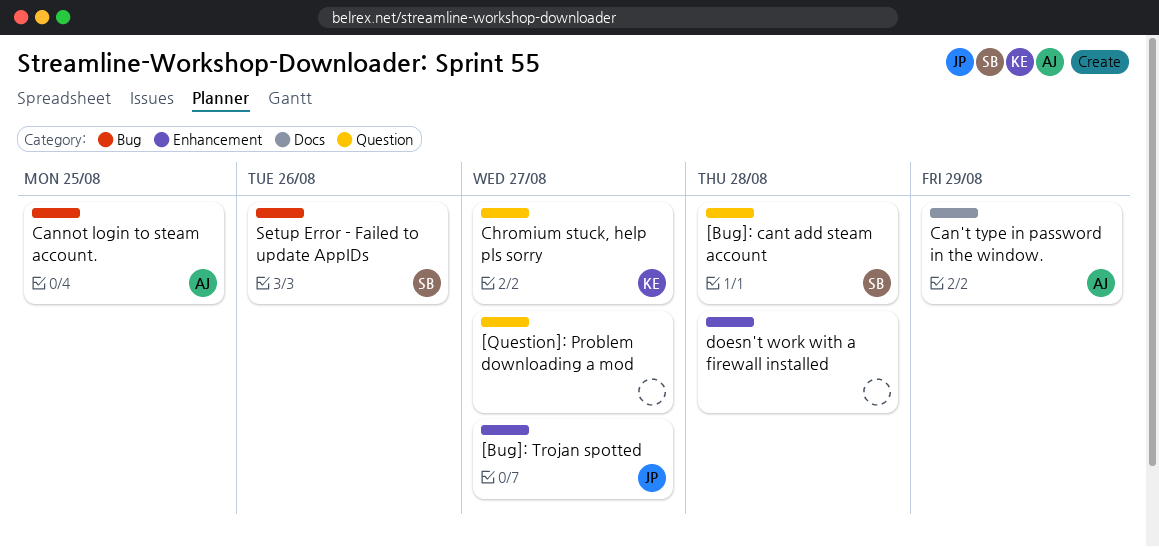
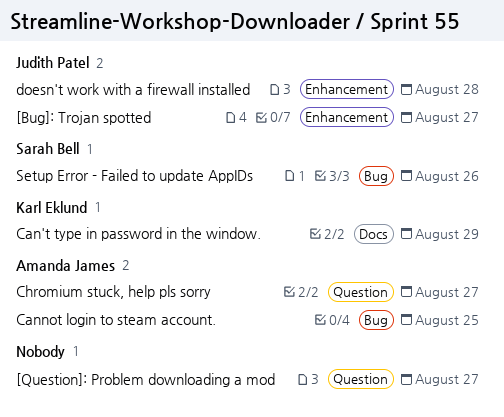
[Bug]: cant add steam account: present -> none
Can't type in password in the window., owner: Amanda James -> Karl Eklund
Chromium stuck, help pls sorry, owner: Karl Eklund -> Amanda James
doesn't work with a firewall installed, owner: none -> Judith Patel

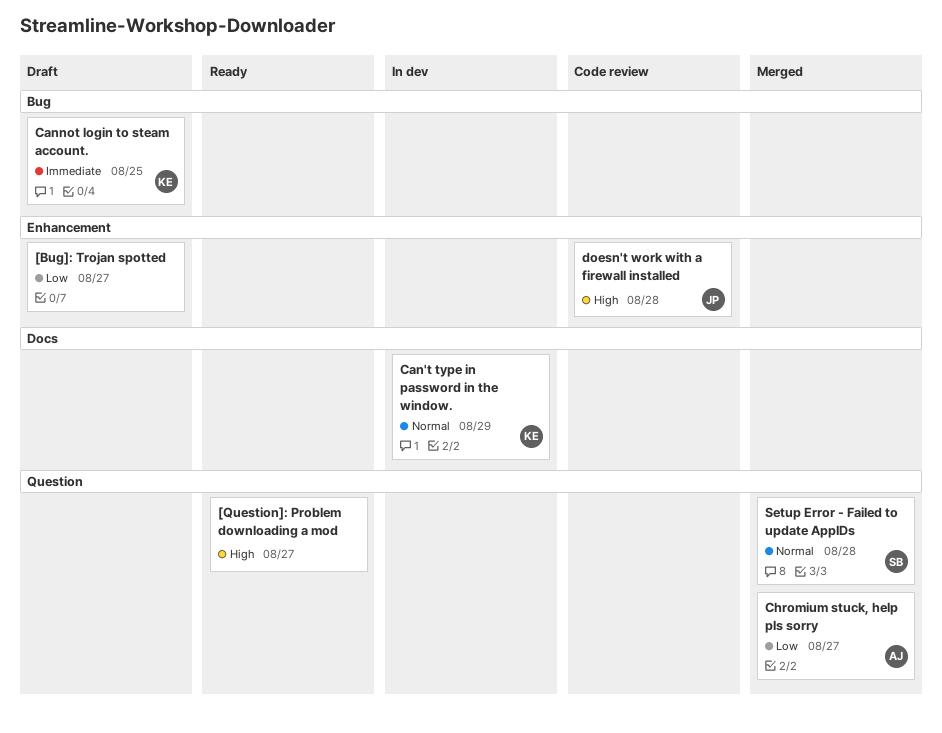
[Bug]: Trojan spotted, owner: Judith Patel -> none
Cannot login to steam account., owner: Amanda James -> Karl Eklund
Setup Error - Failed to update AppIDs, label: Bug -> Question
Setup Error - Failed to update AppIDs, due: Aug 26 -> Aug 28

